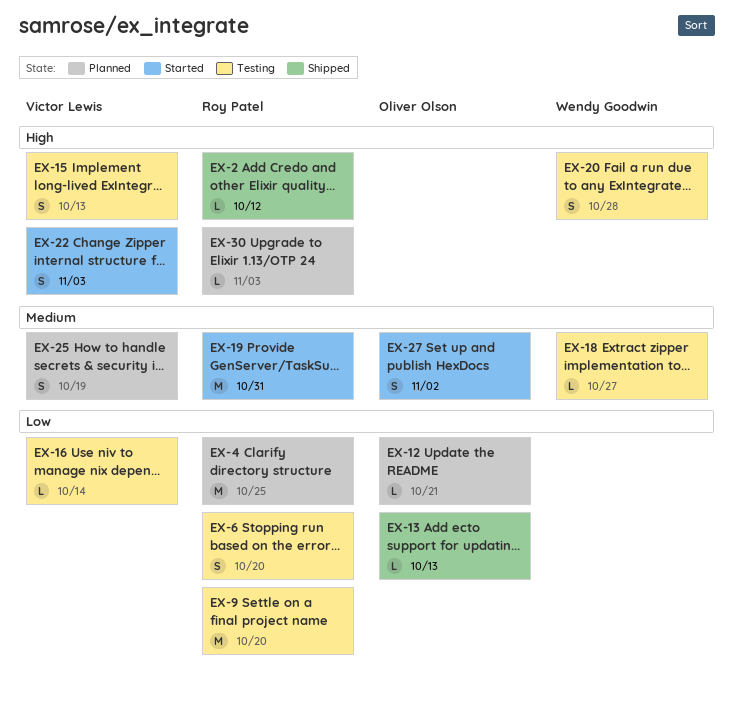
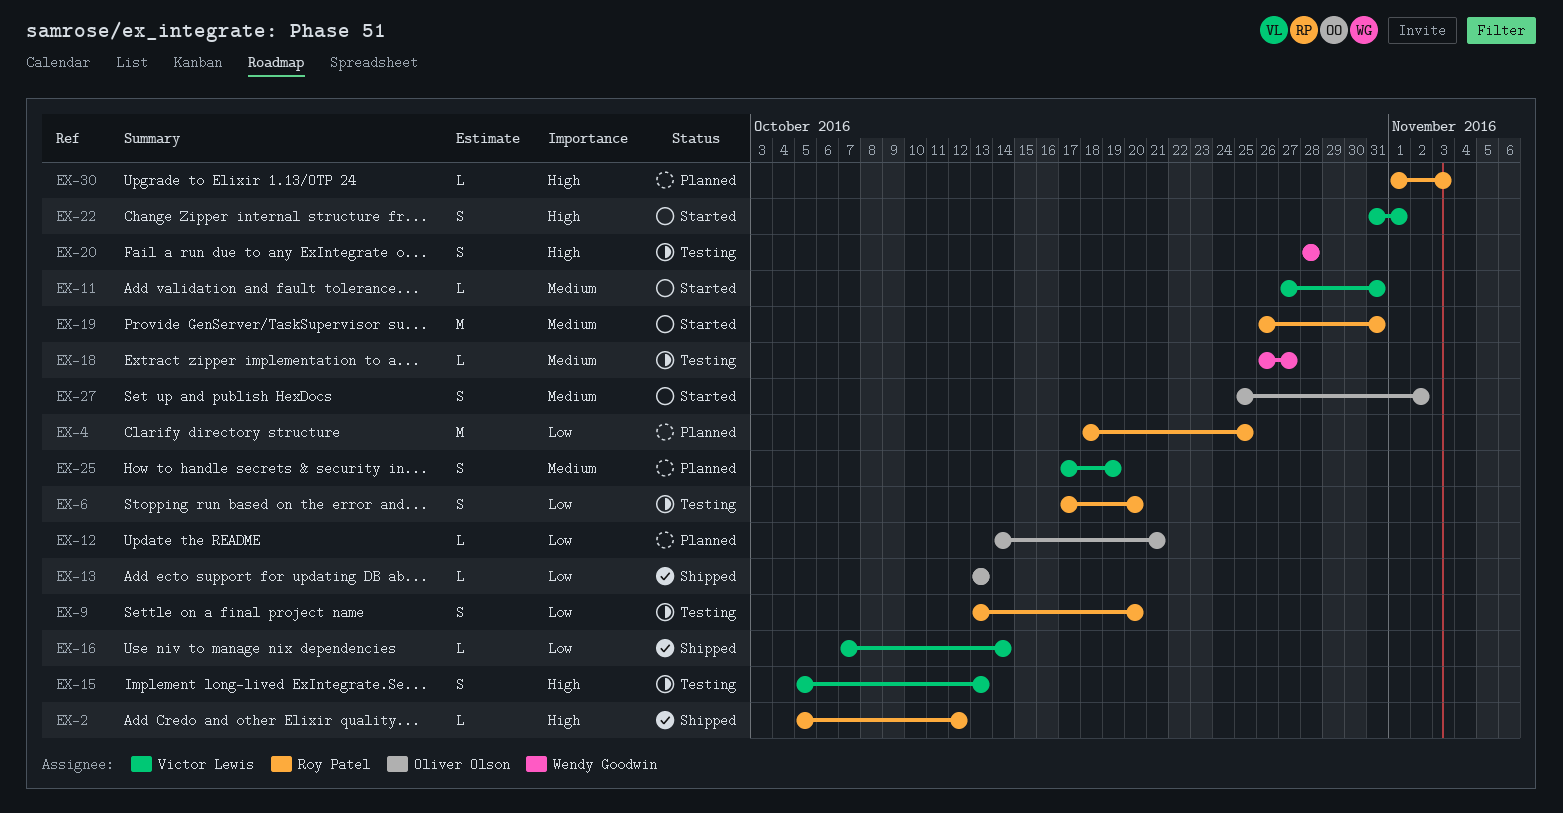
EX-9, estimate: M -> S
EX-11: none -> present
EX-16, status: Testing -> Shipped
EX-22, due: Nov 3 -> Nov 1

